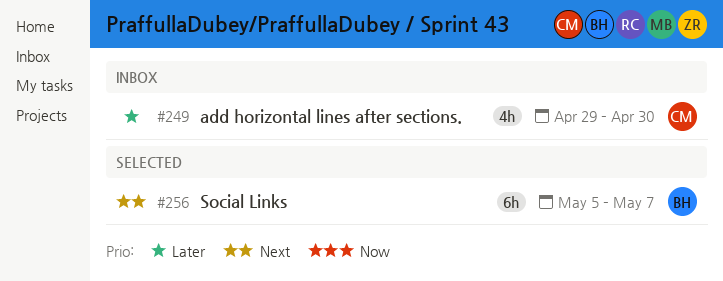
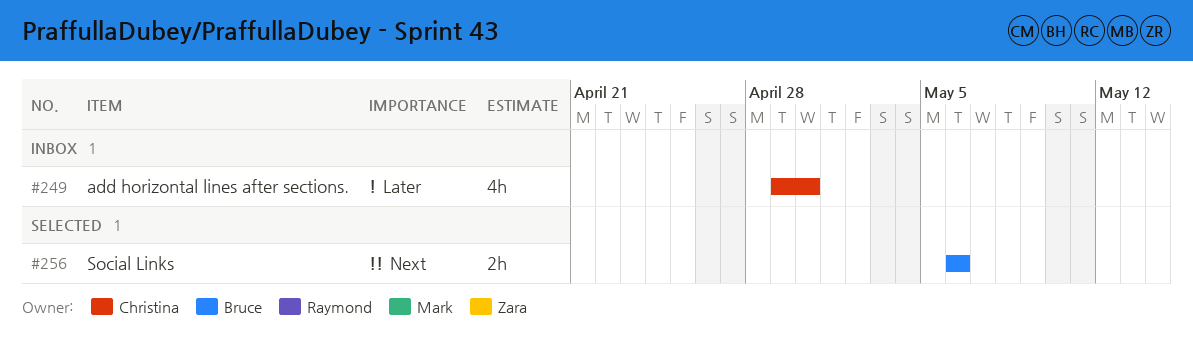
#256, estimate: 6h -> 2h
#256, start: May 5 -> May 6
#256, due: May 7 -> May 6

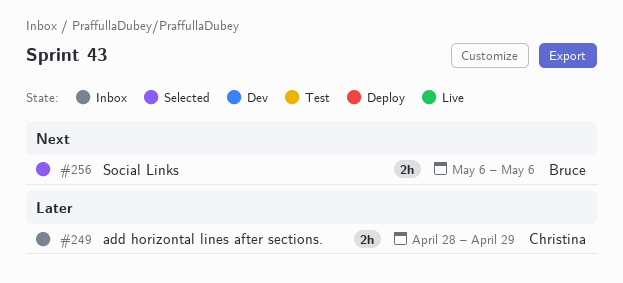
#249, estimate: 4h -> 2h
#249, start: Apr 29 -> Apr 28
#249, due: Apr 30 -> Apr 29

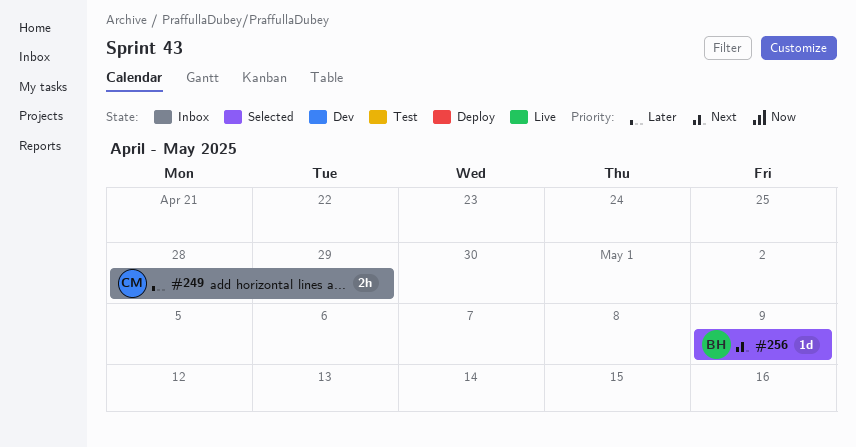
#256, estimate: 2h -> 1d
#256, start: May 6 -> May 9
#256, due: May 6 -> May 9

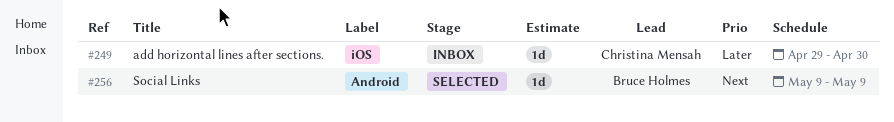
#249, estimate: 2h -> 1d
#249, start: Apr 28 -> Apr 29
#249, due: Apr 29 -> Apr 30

